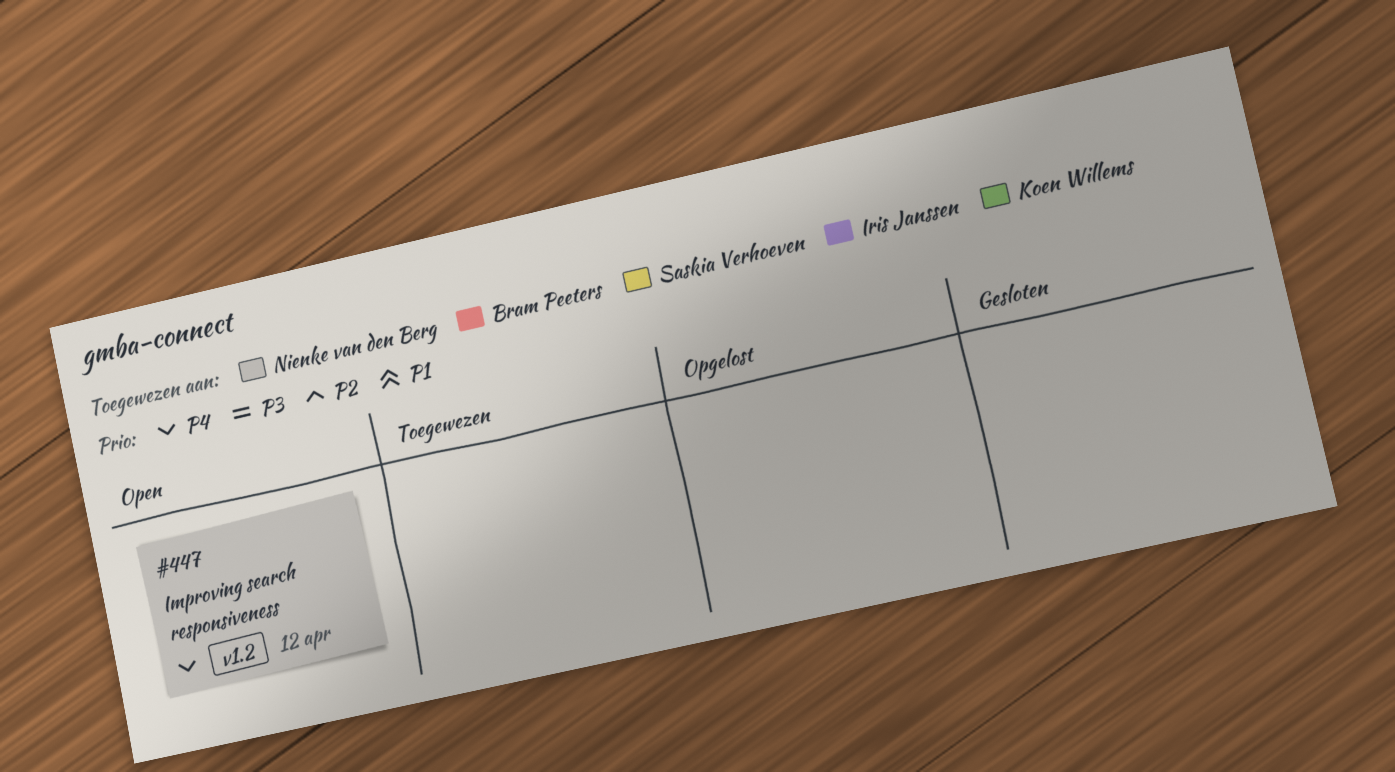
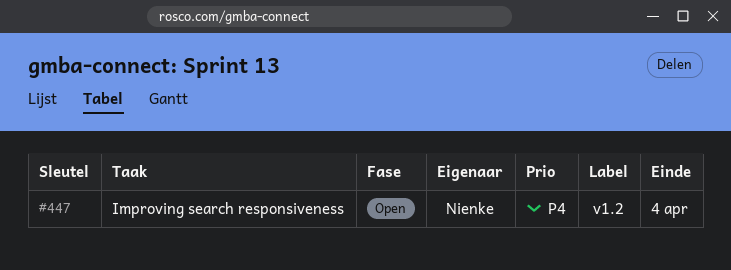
#447, due: Apr 12 -> Apr 4

